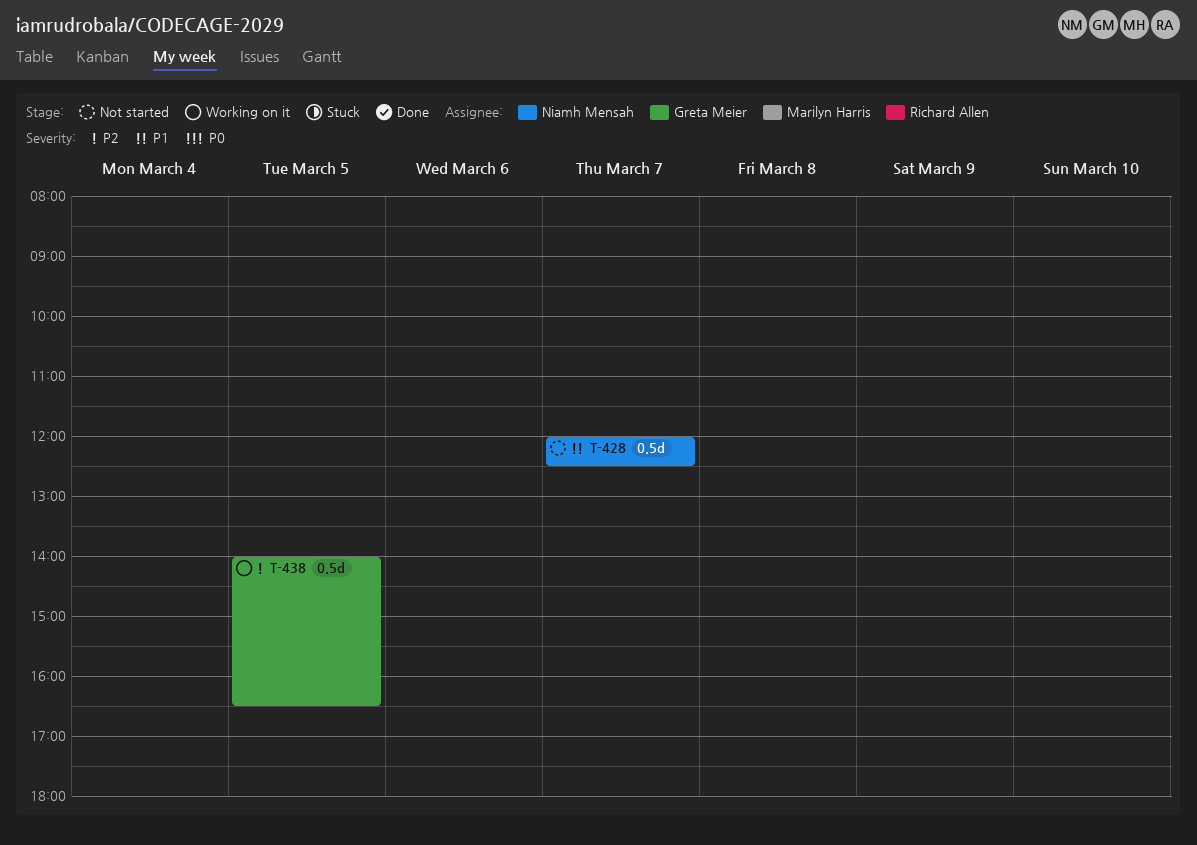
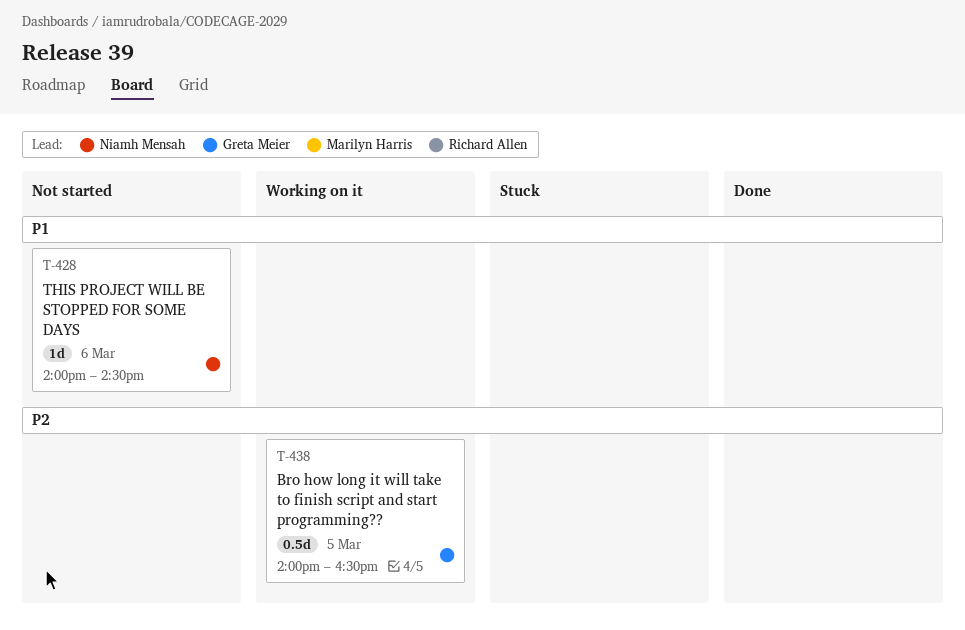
T-428, estimate: 0.5d -> 1d
T-428, day: Mar 7 -> Mar 6
T-428, begins: 12:00 -> 14:00
T-428, ends: 12:30 -> 14:30

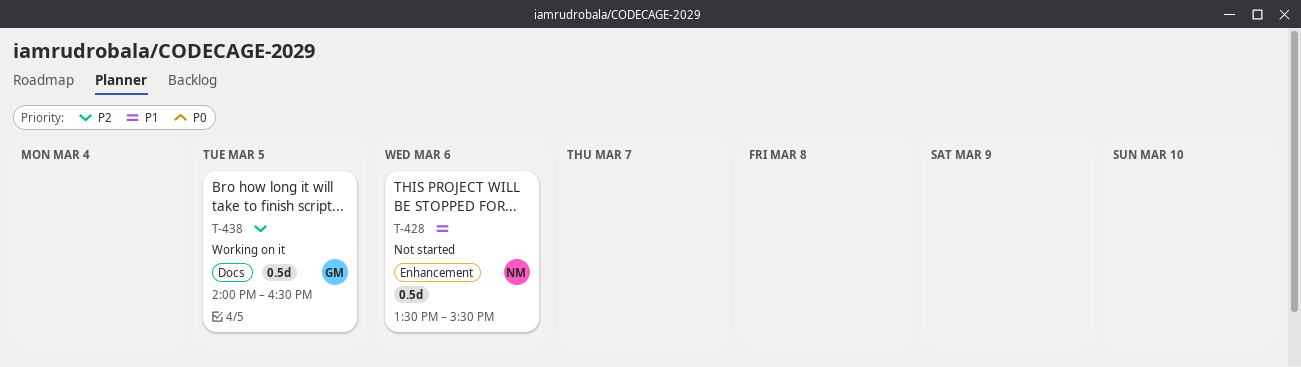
T-428, estimate: 1d -> 0.5d
T-428, begins: 14:00 -> 13:30
T-428, ends: 14:30 -> 15:30

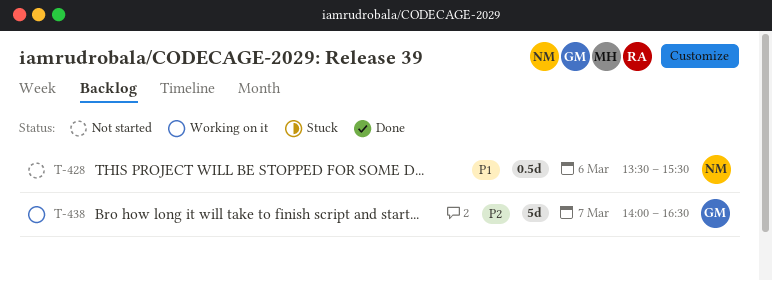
T-438, estimate: 0.5d -> 5d
T-438, day: Mar 5 -> Mar 7

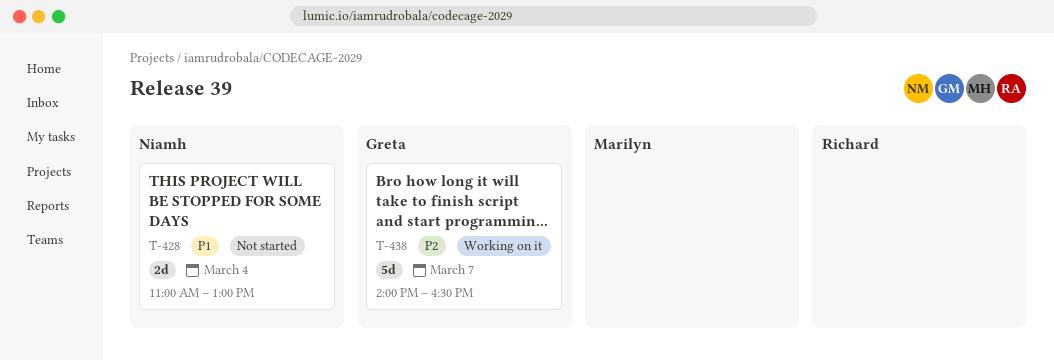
T-428, estimate: 0.5d -> 2d
T-428, day: Mar 6 -> Mar 4
T-428, begins: 13:30 -> 11:00
T-428, ends: 15:30 -> 13:00

